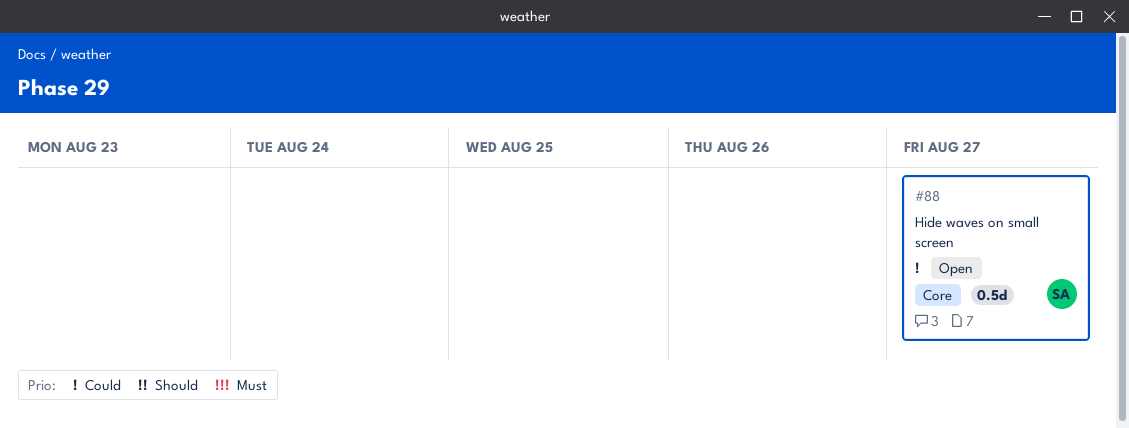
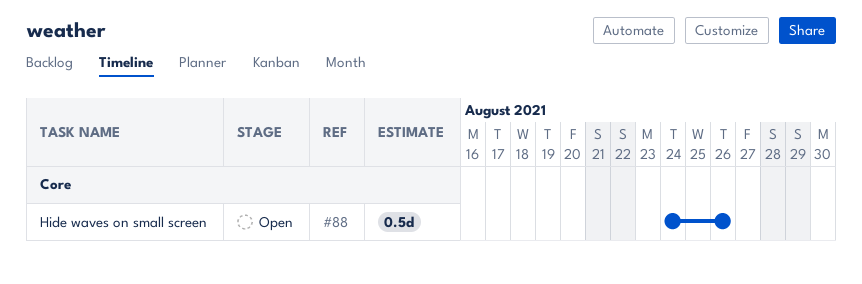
#88, due: Aug 27 -> Aug 26

